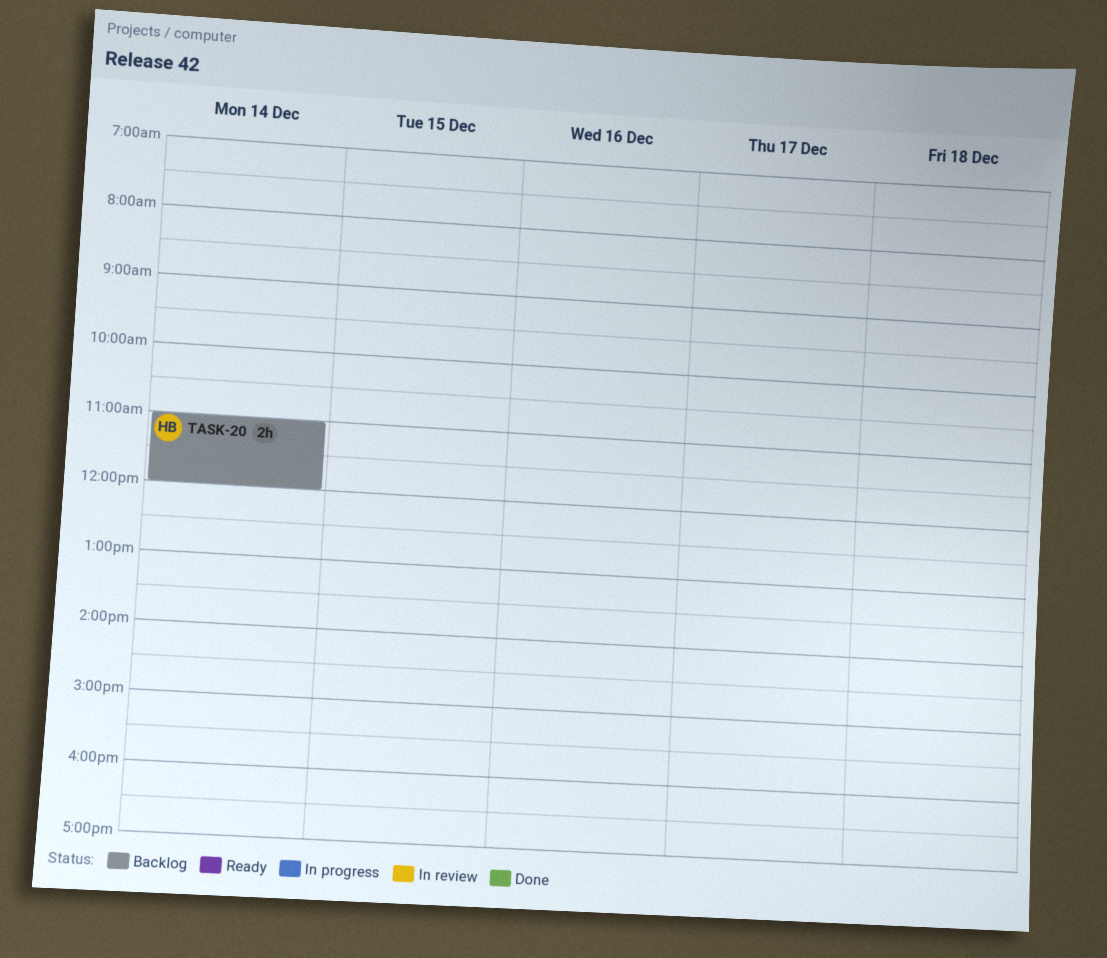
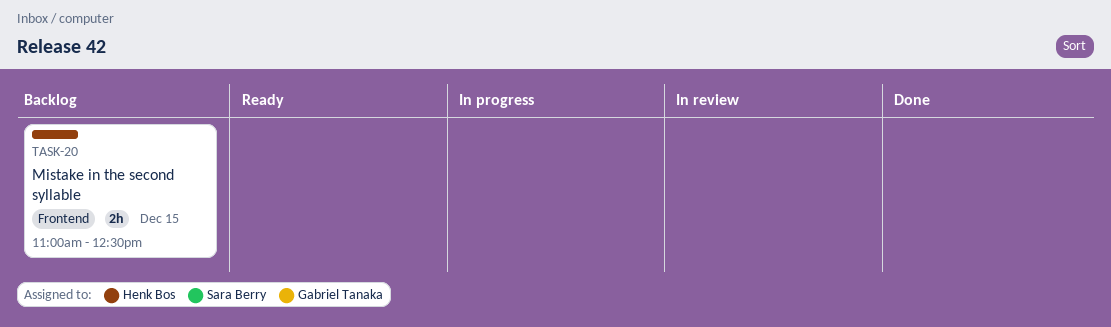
TASK-20, day: Dec 14 -> Dec 15
TASK-20, ends: 12:00 -> 12:30

